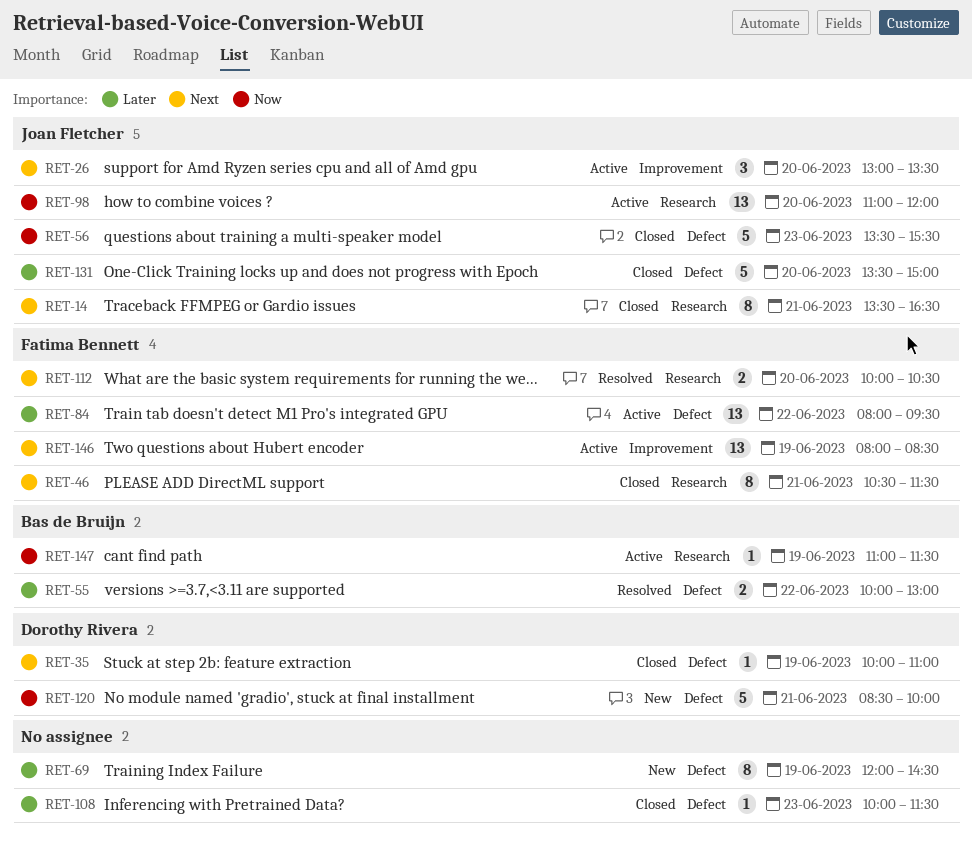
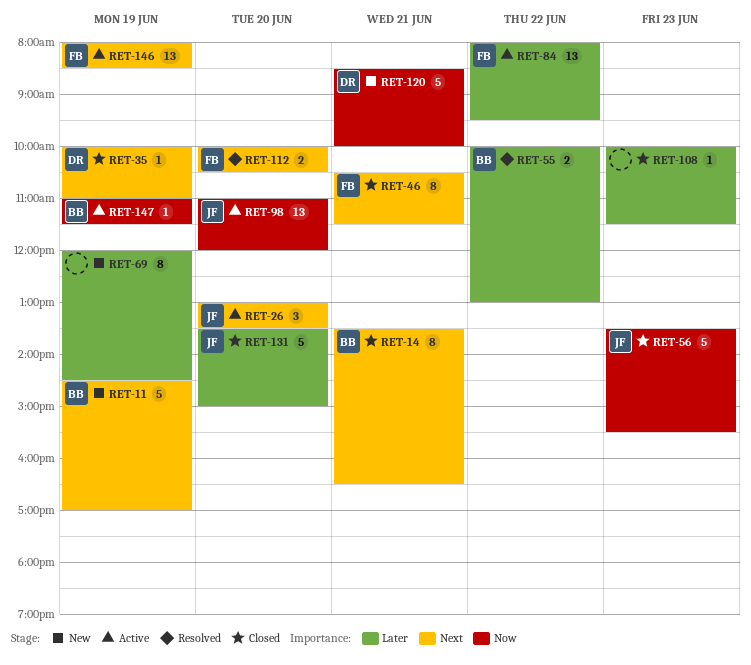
RET-11: none -> present
RET-14, owner: Joan Fletcher -> Bas de Bruijn

